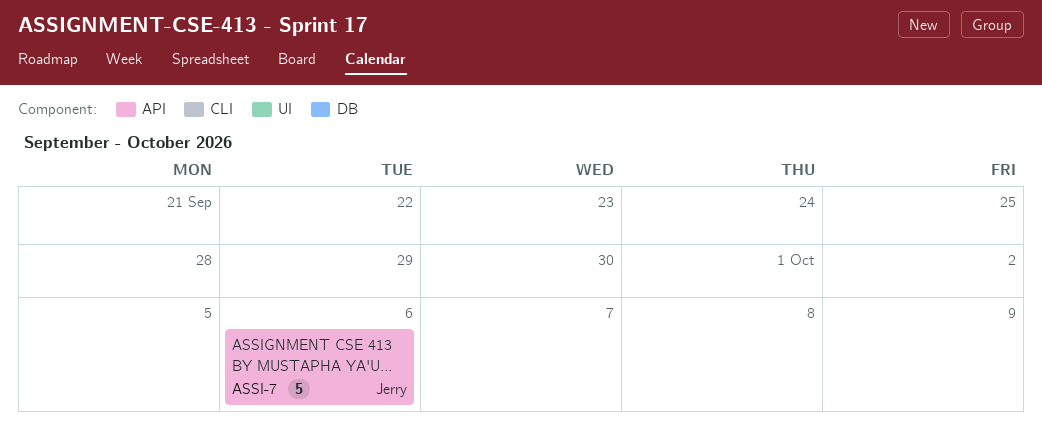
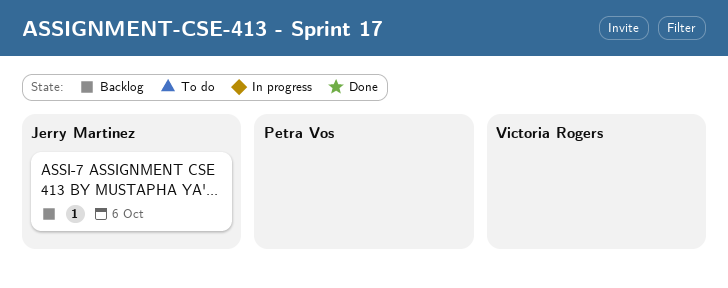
ASSI-7, estimate: 5 -> 1

